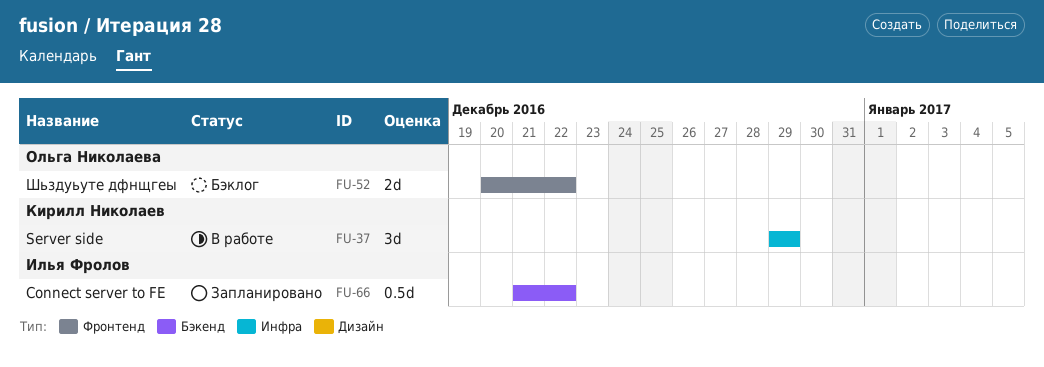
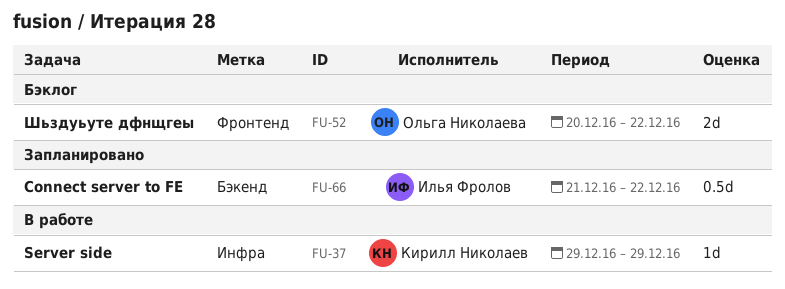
FU-37, estimate: 3d -> 1d

